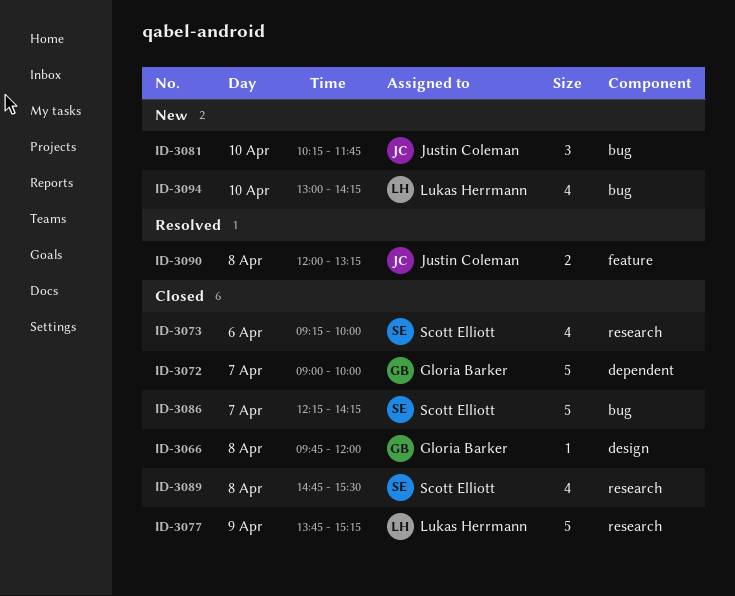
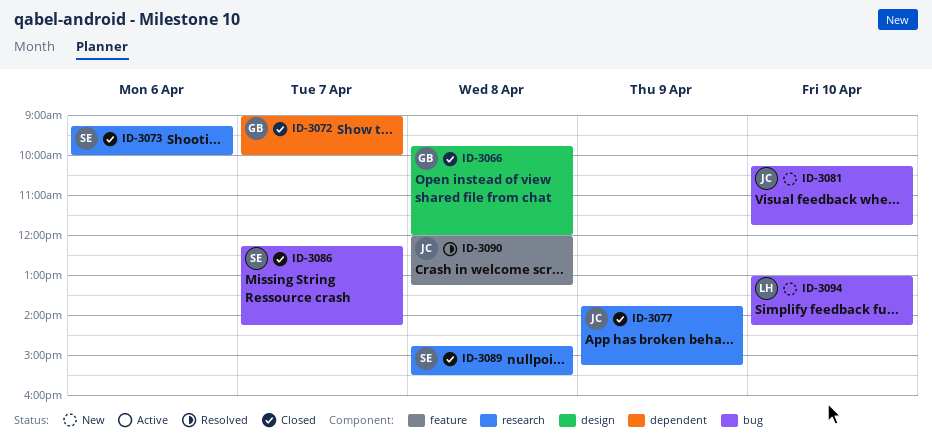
ID-3077, owner: Lukas Herrmann -> Justin Coleman

